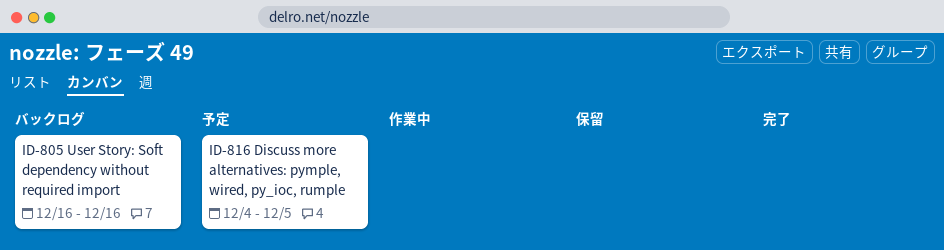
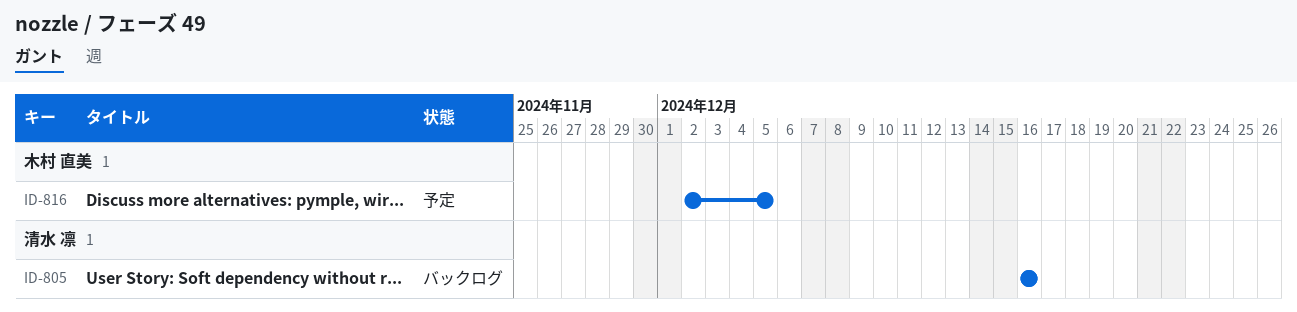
ID-816, start: Dec 4 -> Dec 2

